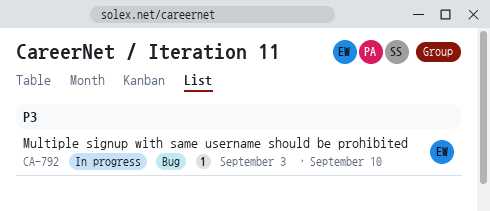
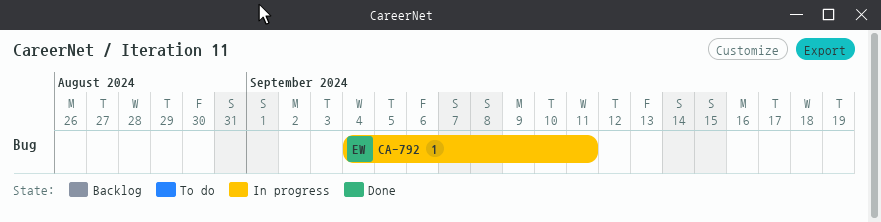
CA-792, start: Sep 3 -> Sep 4
CA-792, due: Sep 10 -> Sep 11

